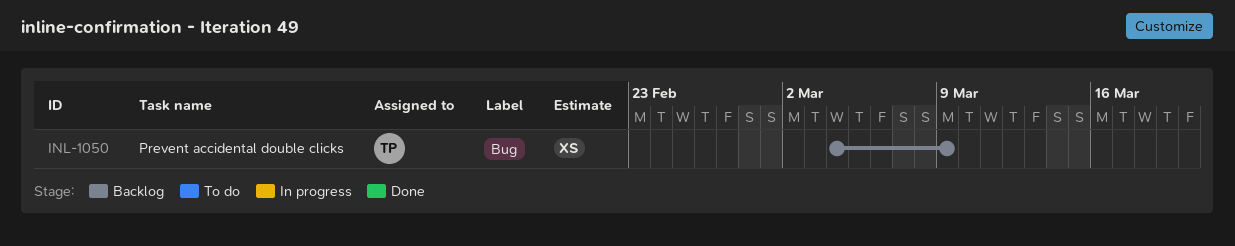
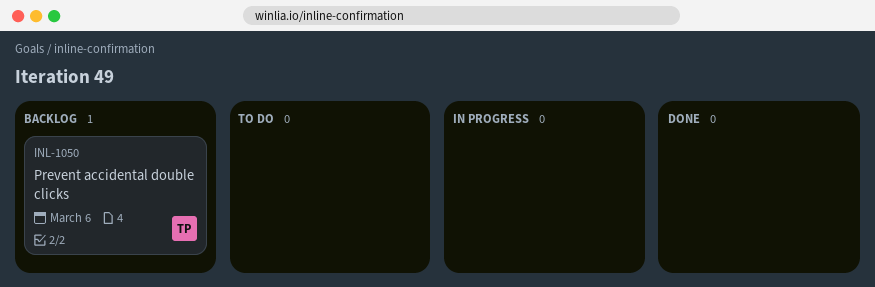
INL-1050, due: Mar 9 -> Mar 6

